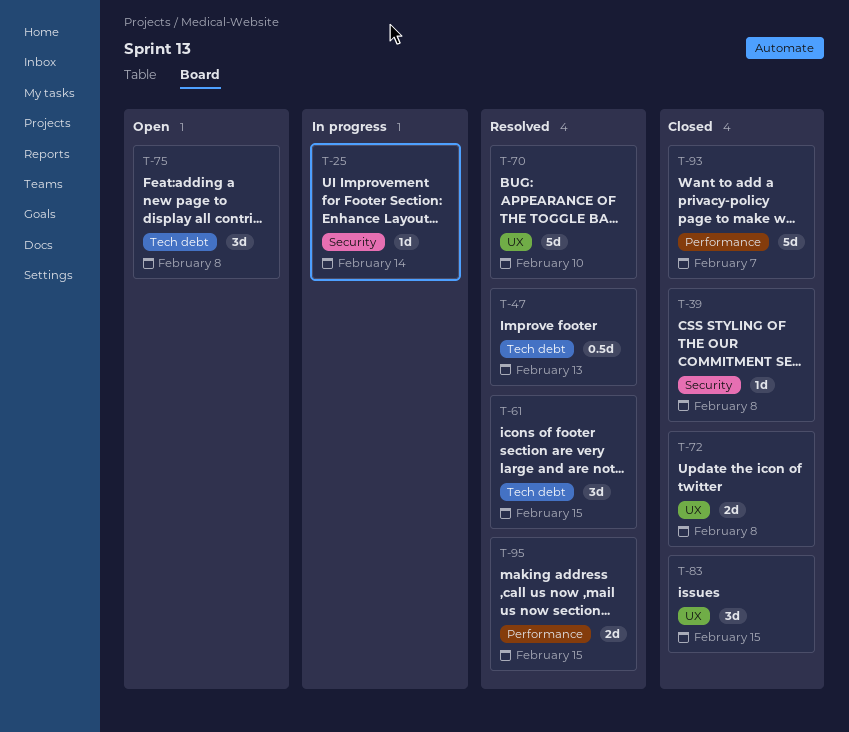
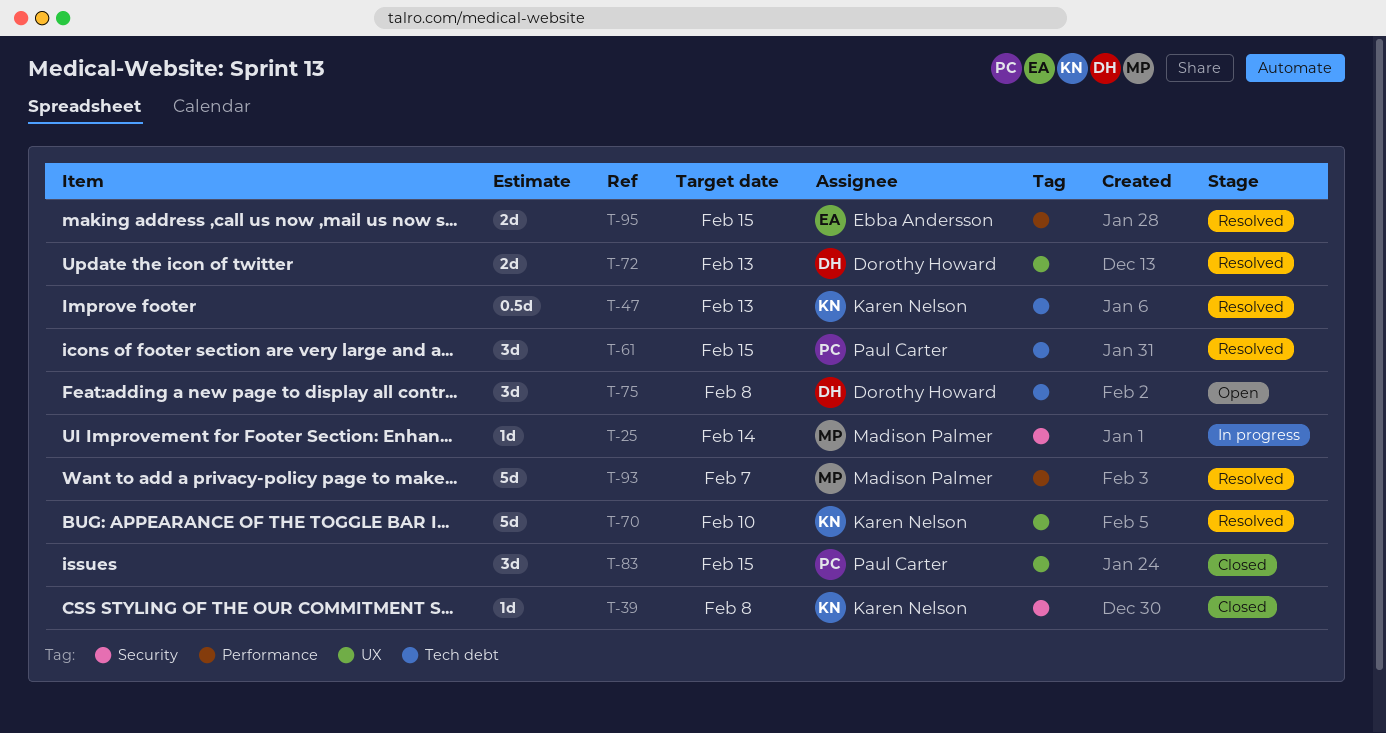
T-72, status: Closed -> Resolved
T-72, due: Feb 8 -> Feb 13
T-93, status: Closed -> Resolved

